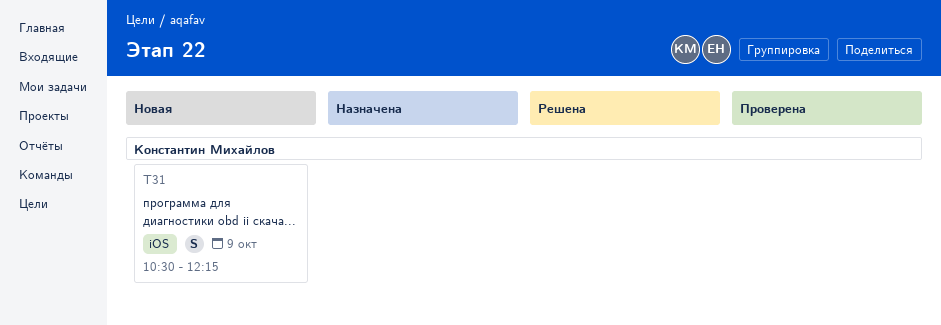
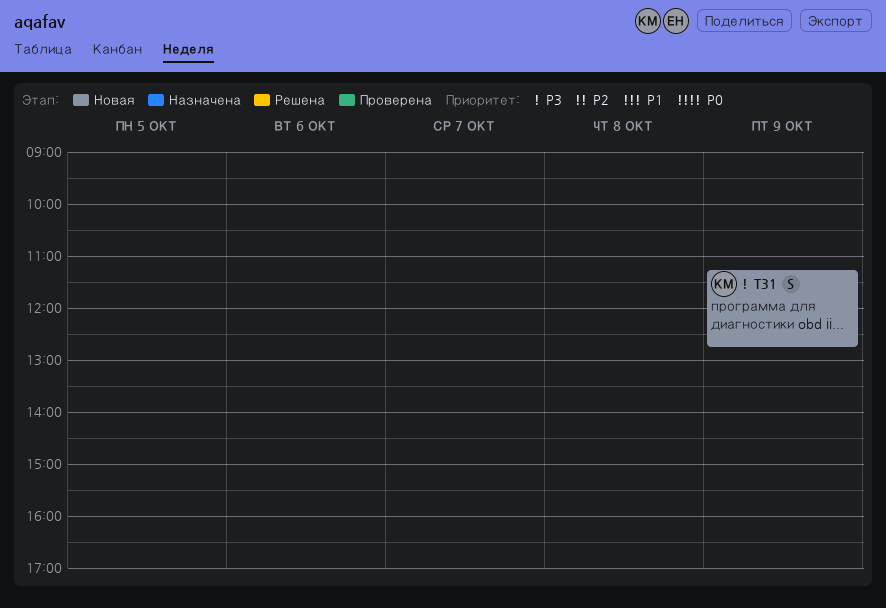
T31, begins: 10:30 -> 11:15
T31, ends: 12:15 -> 12:45

